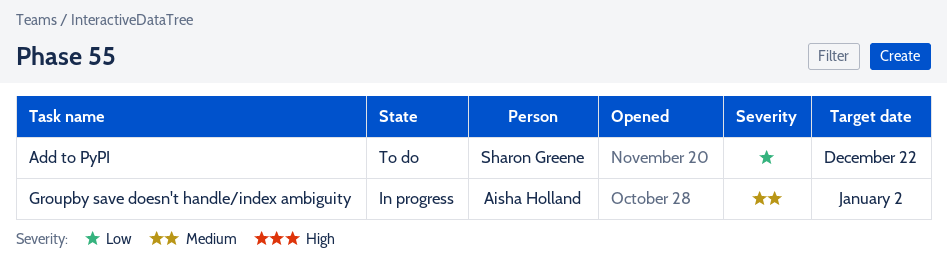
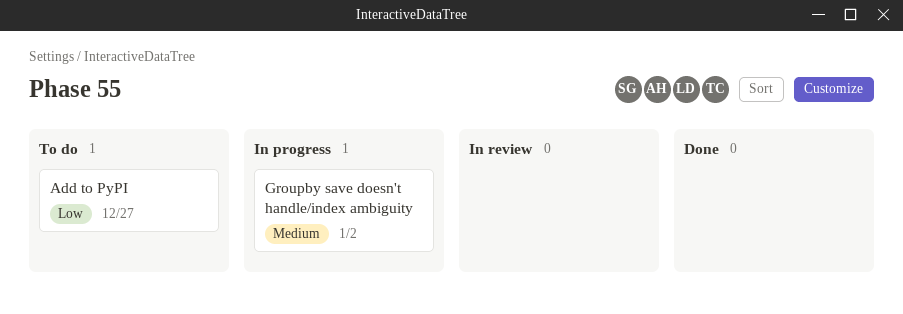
Add to PyPI, due: Dec 22 -> Dec 27

